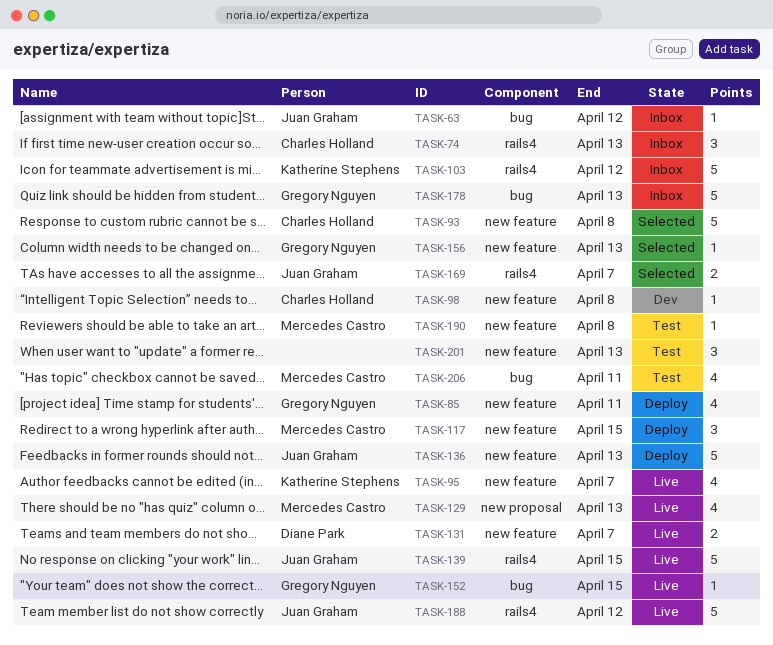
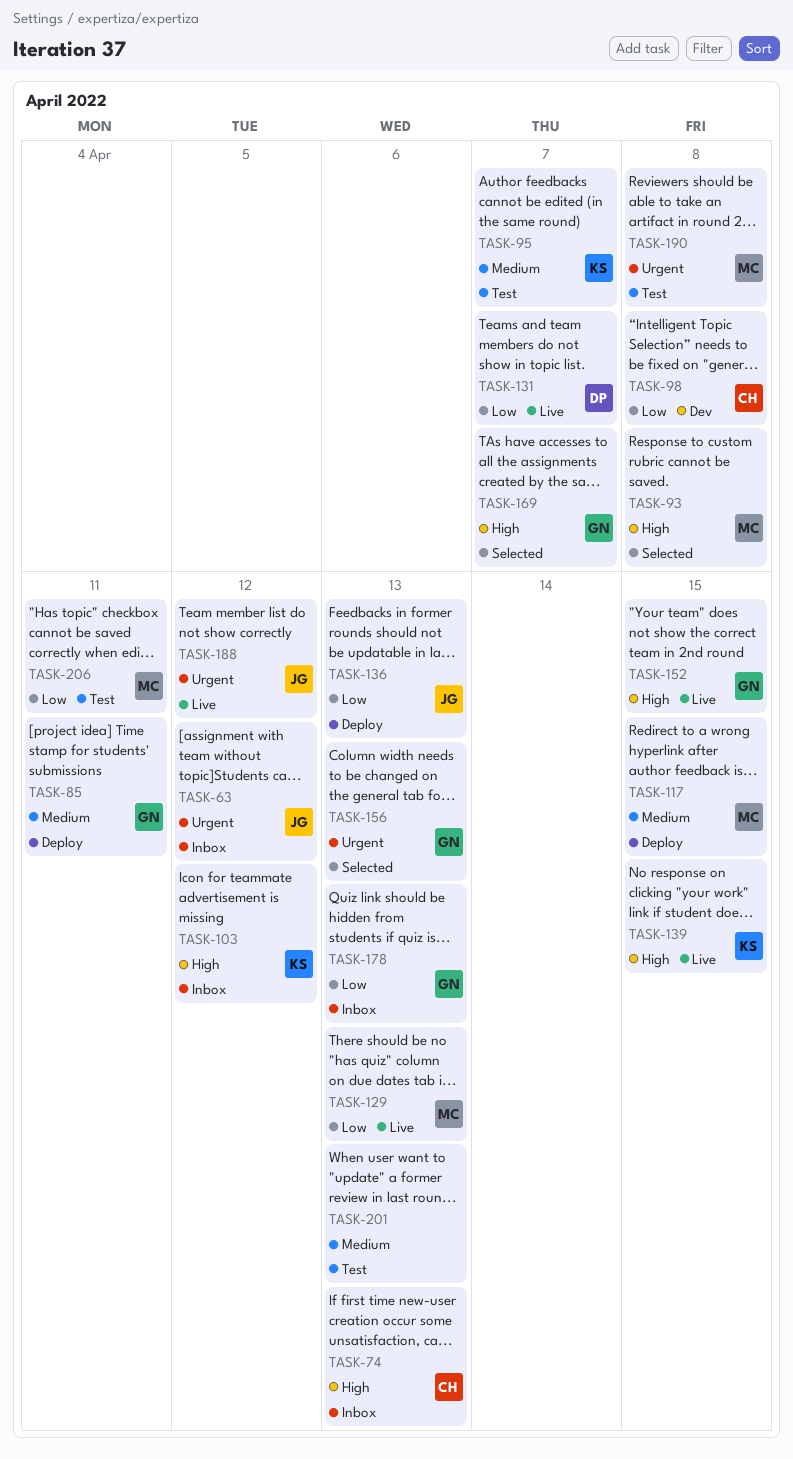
TASK-93, owner: Charles Holland -> Mercedes Castro
TASK-95, status: Live -> Test
TASK-139, owner: Juan Graham -> Katherine Stephens
TASK-169, owner: Juan Graham -> Gregory Nguyen

